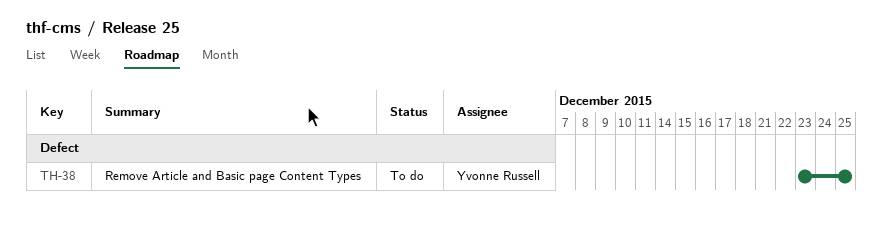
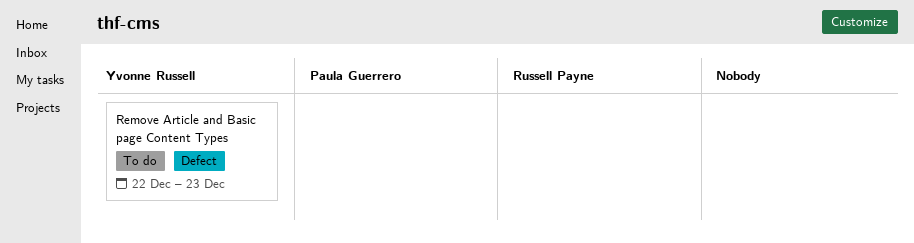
Remove Article and Basic page Content Types, start: Dec 23 -> Dec 22
Remove Article and Basic page Content Types, due: Dec 25 -> Dec 23

